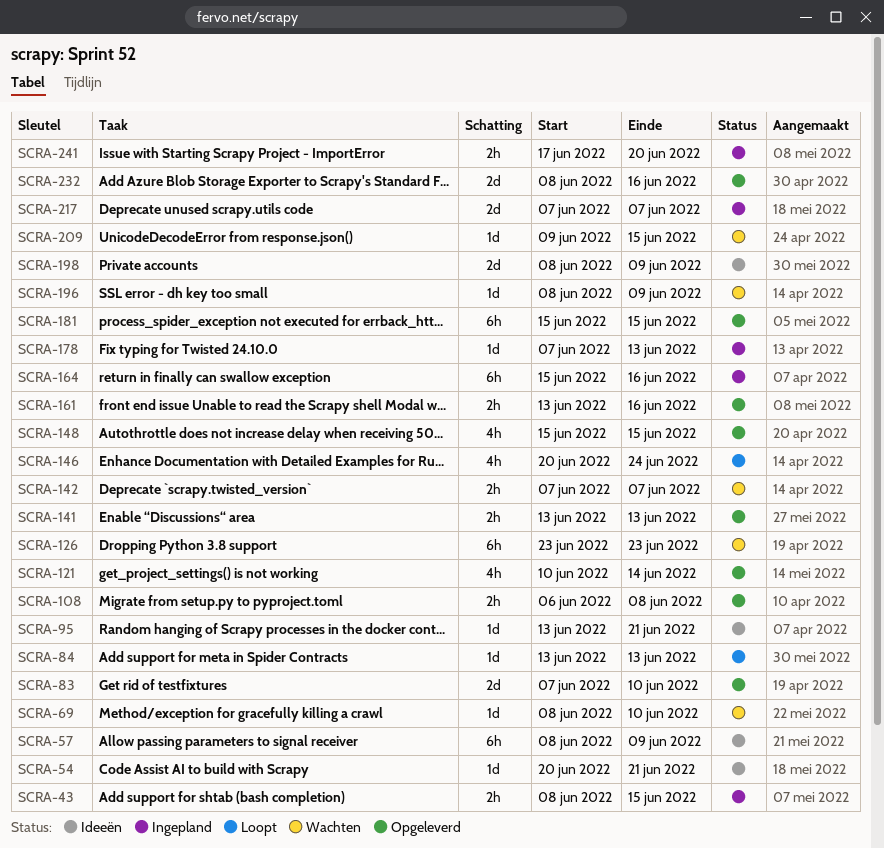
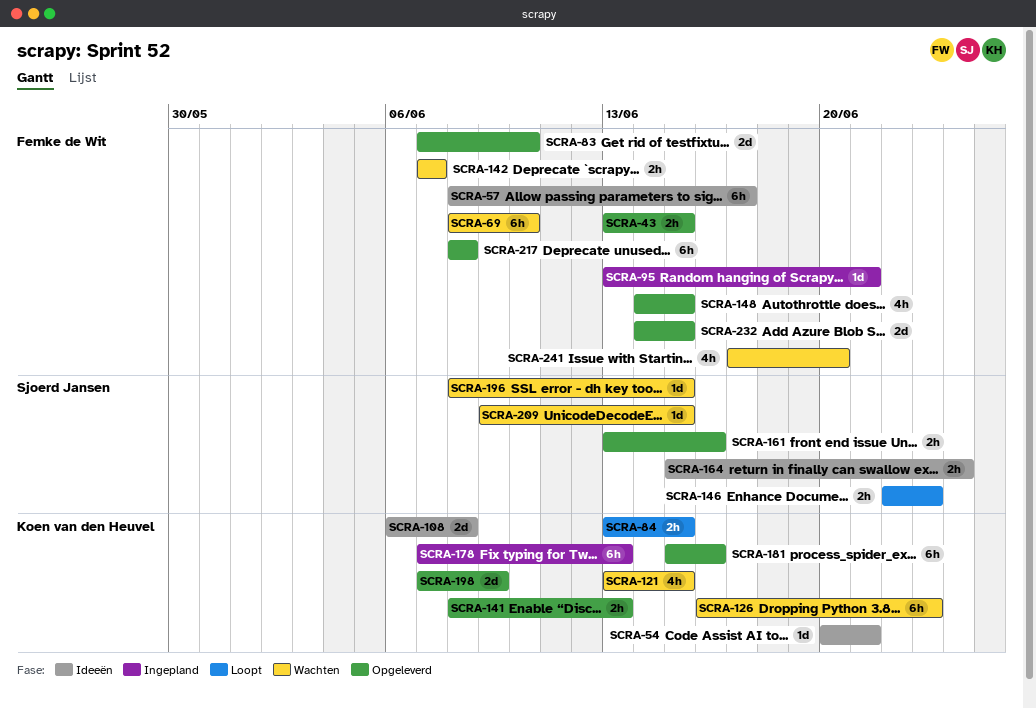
SCRA-43, status: Ingepland -> Opgeleverd
SCRA-43, start: Jun 8 -> Jun 13
SCRA-57, due: Jun 9 -> Jun 17
SCRA-69, estimate: 1d -> 6h
SCRA-84, estimate: 1d -> 2h
SCRA-84, due: Jun 13 -> Jun 15
SCRA-95, status: Ideeën -> Ingepland
SCRA-108, status: Opgeleverd -> Ideeën
SCRA-108, estimate: 2h -> 2d
SCRA-121, status: Opgeleverd -> Wachten
SCRA-121, start: Jun 10 -> Jun 13
SCRA-121, due: Jun 14 -> Jun 15
SCRA-126, start: Jun 23 -> Jun 16
SCRA-141, start: Jun 13 -> Jun 8
SCRA-146, estimate: 4h -> 2h
SCRA-146, start: Jun 20 -> Jun 22
SCRA-146, due: Jun 24 -> Jun 23
SCRA-148, start: Jun 15 -> Jun 14
SCRA-164, status: Ingepland -> Ideeën
SCRA-164, estimate: 6h -> 2h
SCRA-164, due: Jun 16 -> Jun 24
SCRA-178, estimate: 1d -> 6h
SCRA-181, due: Jun 15 -> Jun 16
SCRA-196, due: Jun 9 -> Jun 15
SCRA-198, status: Ideeën -> Opgeleverd
SCRA-198, start: Jun 8 -> Jun 7
SCRA-217, status: Ingepland -> Opgeleverd
SCRA-217, estimate: 2d -> 6h
SCRA-217, start: Jun 7 -> Jun 8
SCRA-217, due: Jun 7 -> Jun 8
SCRA-232, start: Jun 8 -> Jun 14
SCRA-232, due: Jun 16 -> Jun 15
SCRA-241, status: Ingepland -> Wachten
SCRA-241, estimate: 2h -> 4h

